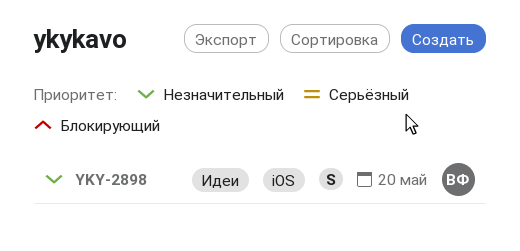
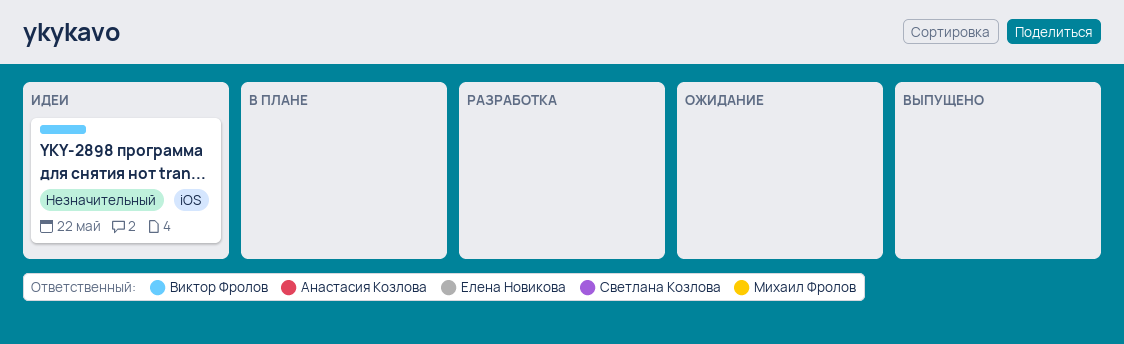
YKY-2898, due: May 20 -> May 22

